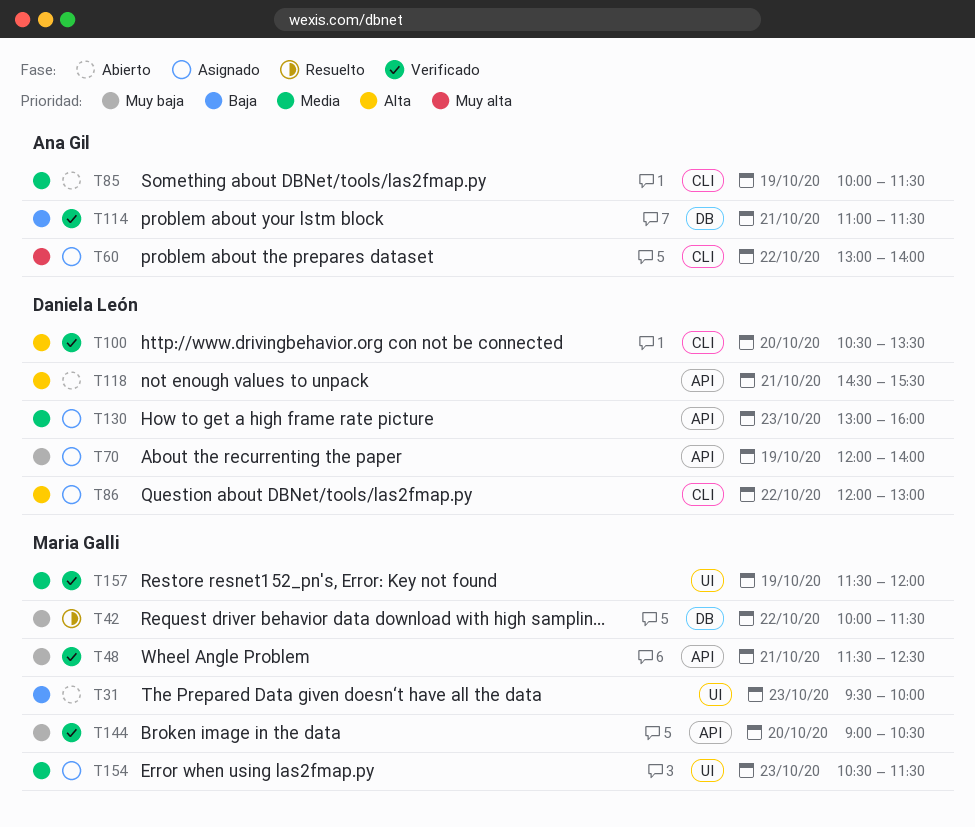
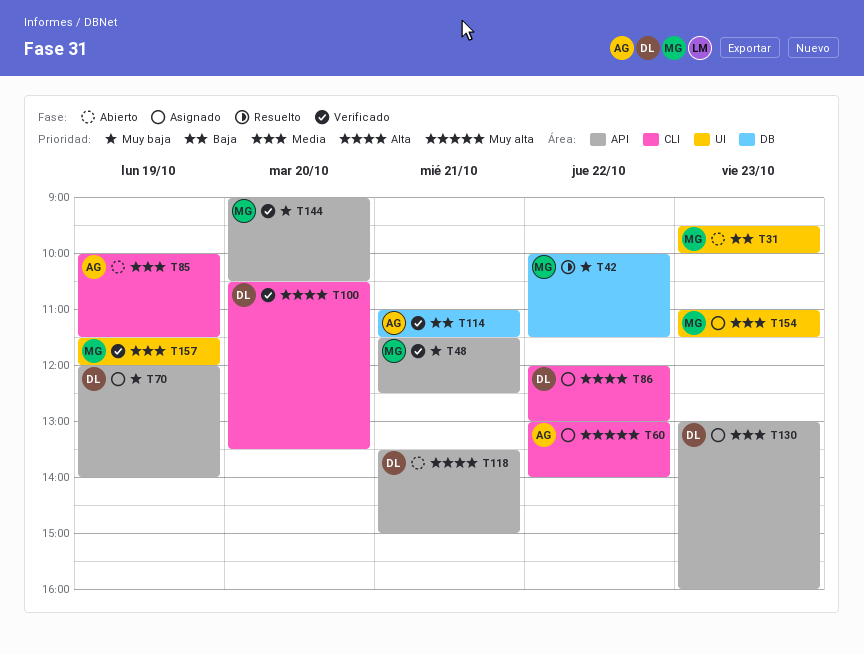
T118, begins: 14:30 -> 13:30
T118, ends: 15:30 -> 15:00
T154, begins: 10:30 -> 11:00

